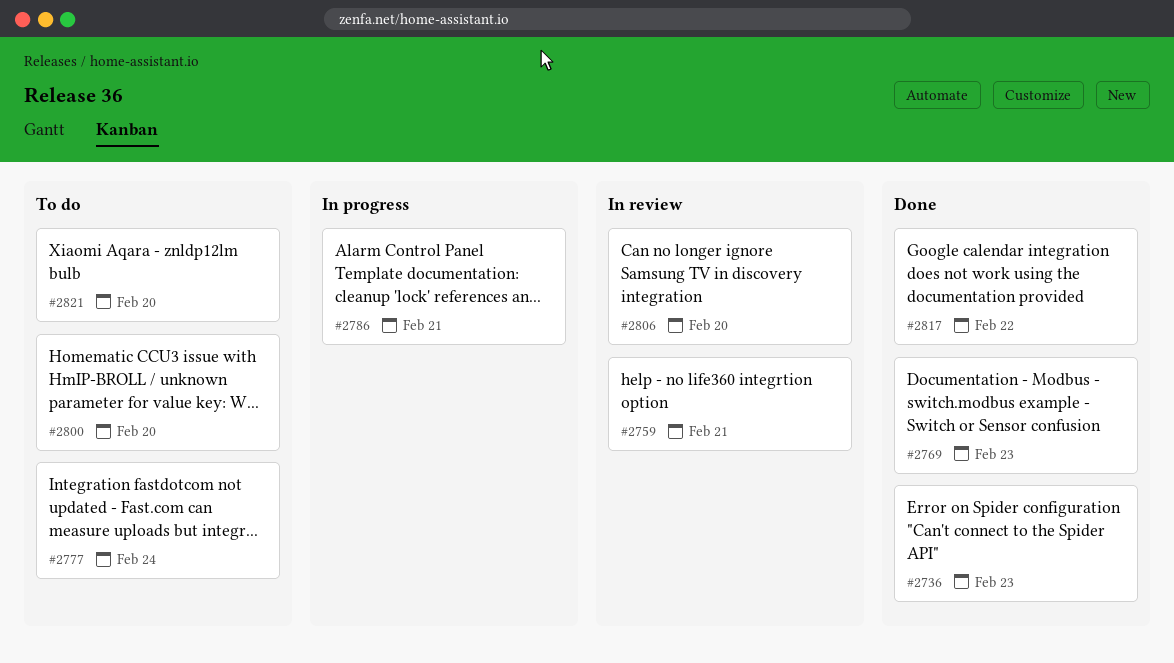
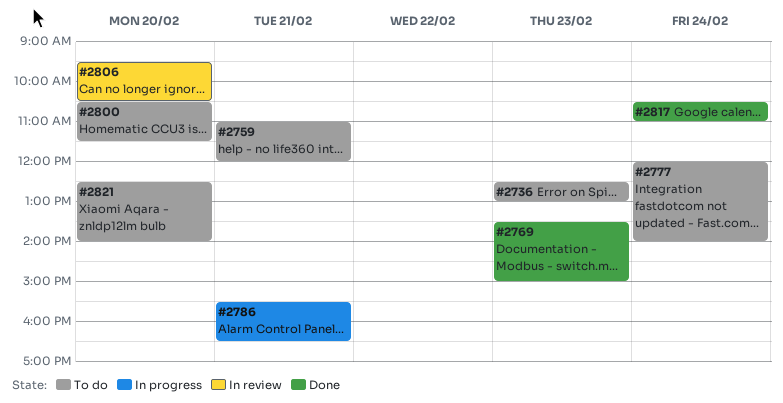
#2736, status: Done -> To do
#2759, status: In review -> To do
#2817, day: Feb 22 -> Feb 24

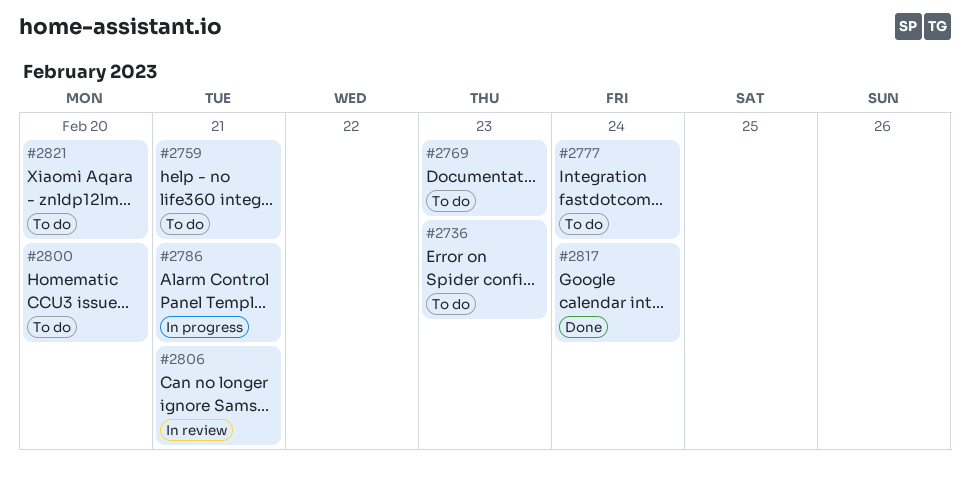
#2769, status: Done -> To do
#2806, day: Feb 20 -> Feb 21

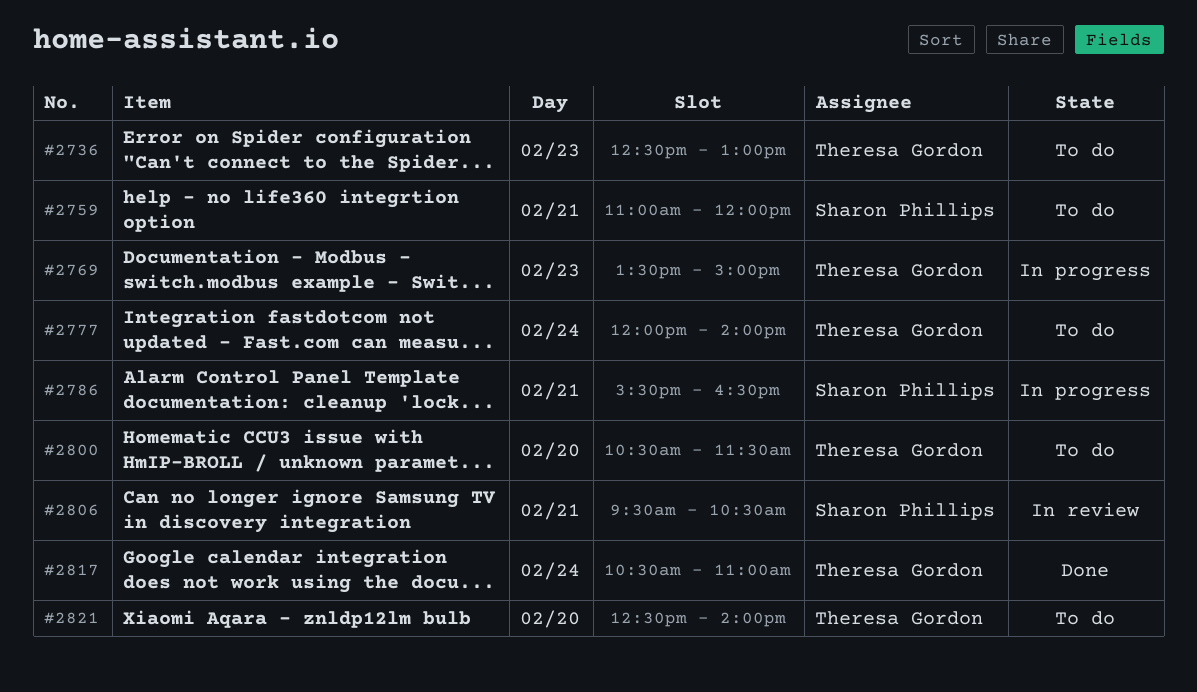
#2769, status: To do -> In progress

